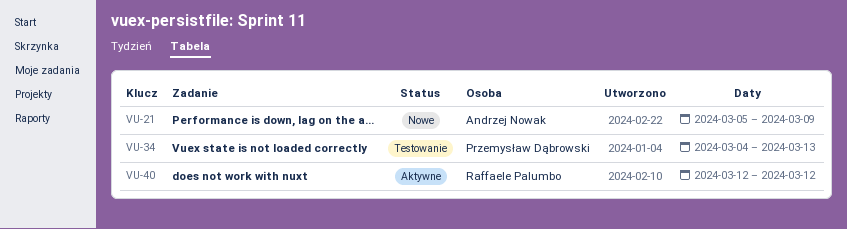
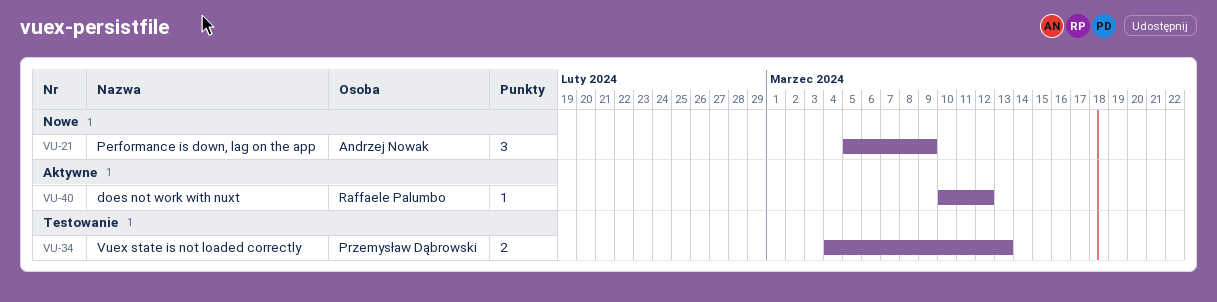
VU-40, start: Mar 12 -> Mar 10

